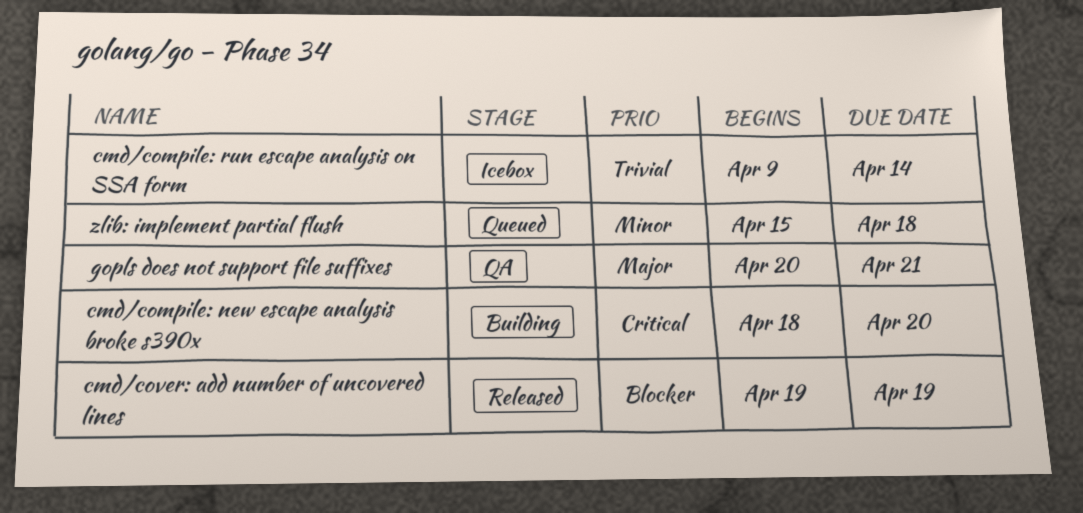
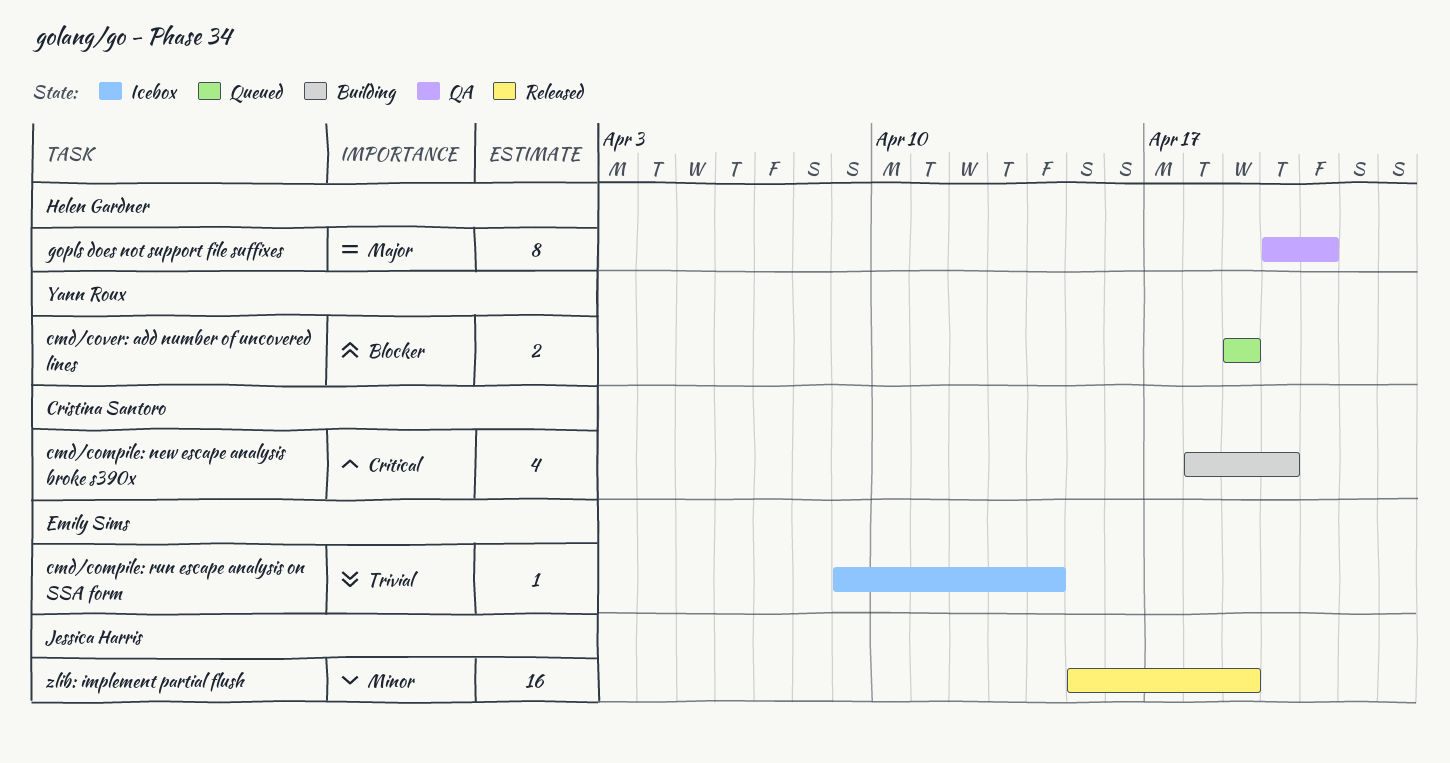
cmd/cover: add number of uncovered lines, status: Released -> Queued
zlib: implement partial flush, status: Queued -> Released
zlib: implement partial flush, due: Apr 18 -> Apr 19

